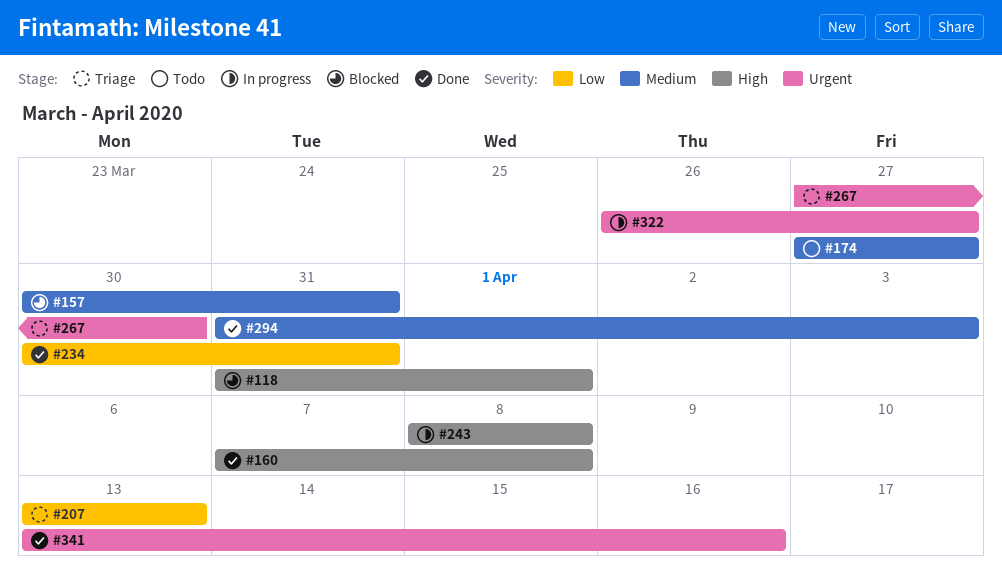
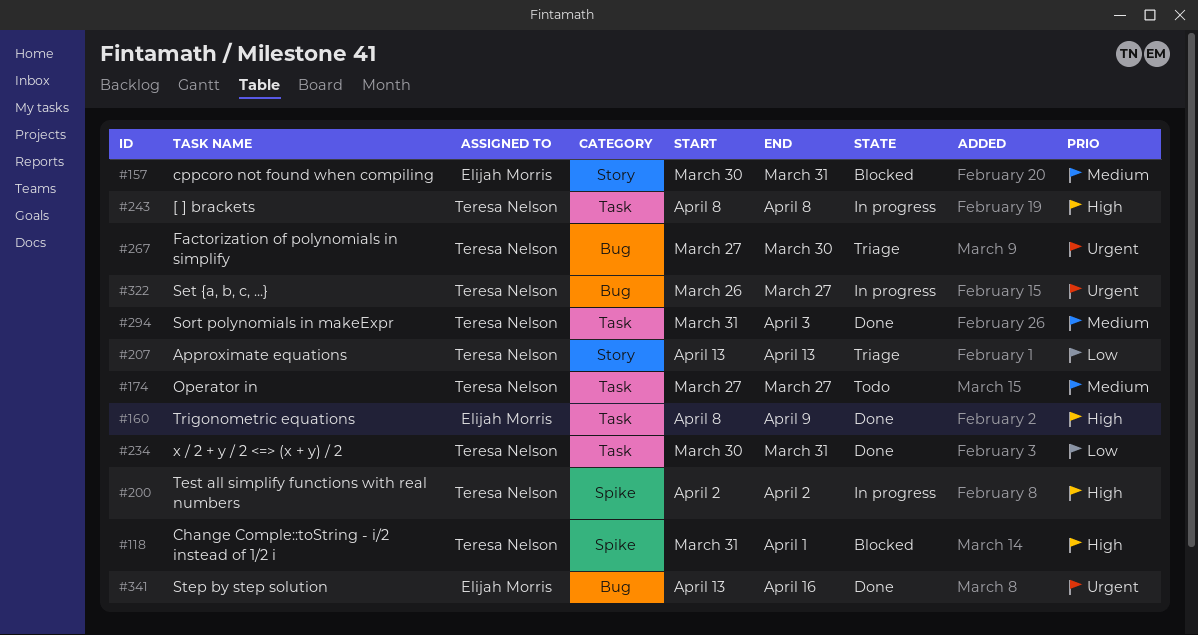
#160, start: Apr 7 -> Apr 8
#160, due: Apr 8 -> Apr 9
#200: none -> present

